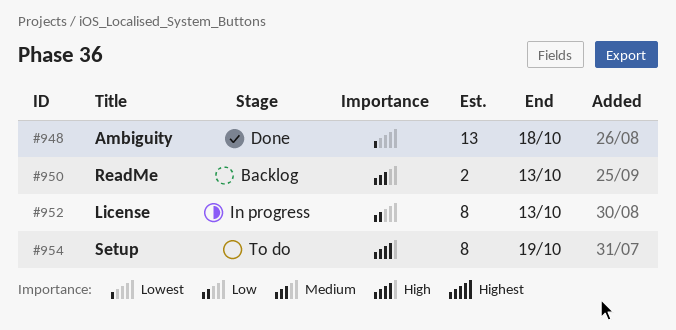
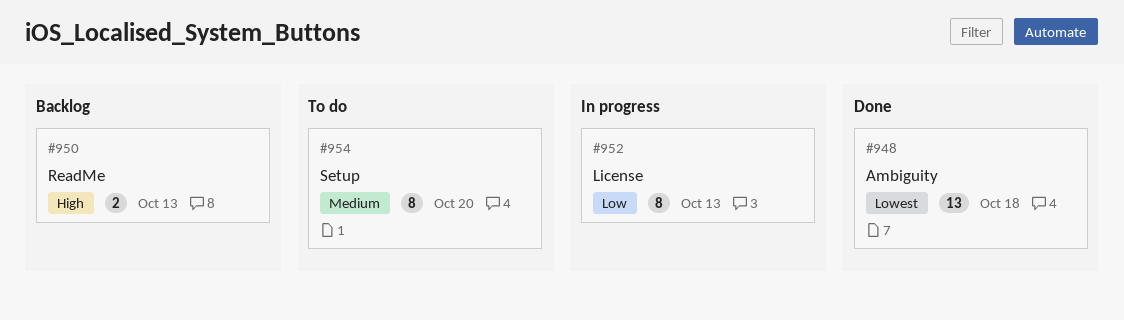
#950, priority: Medium -> High
#954, priority: High -> Medium
#954, due: Oct 19 -> Oct 20

